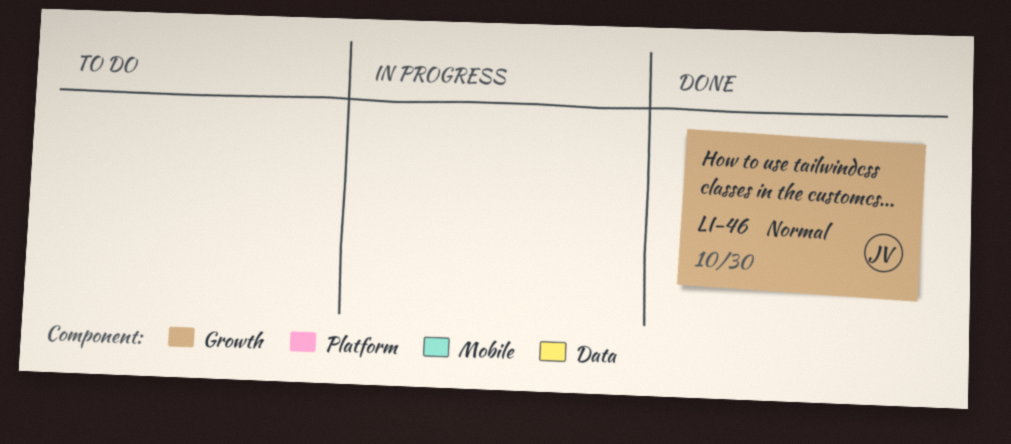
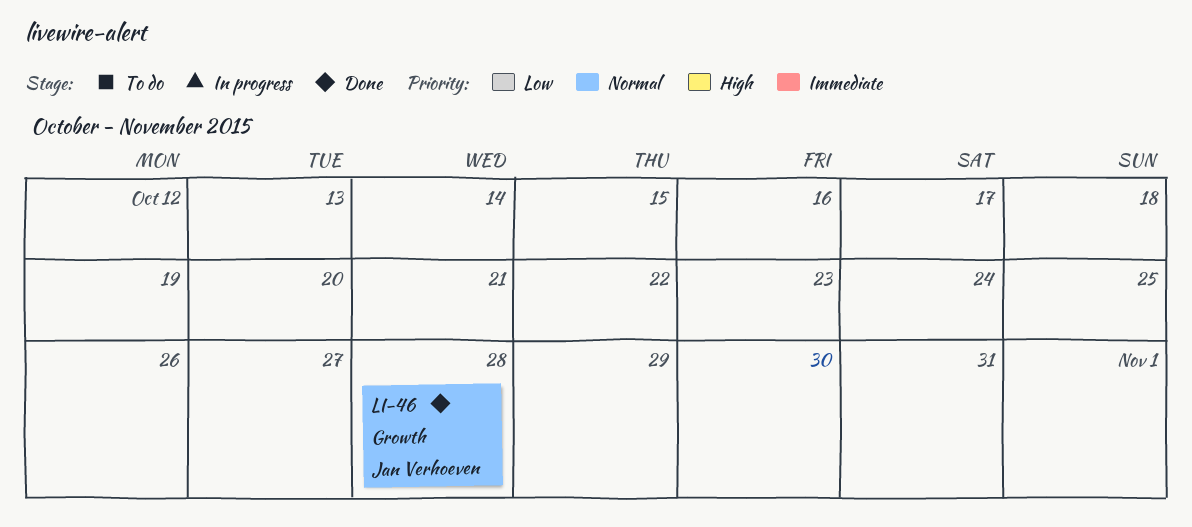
LI-46, due: Oct 30 -> Oct 28

